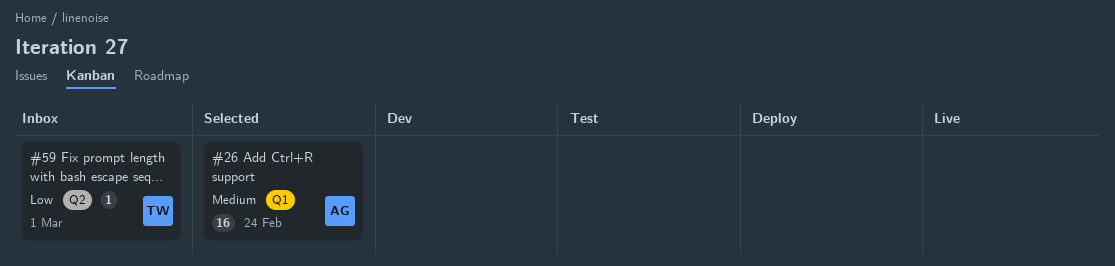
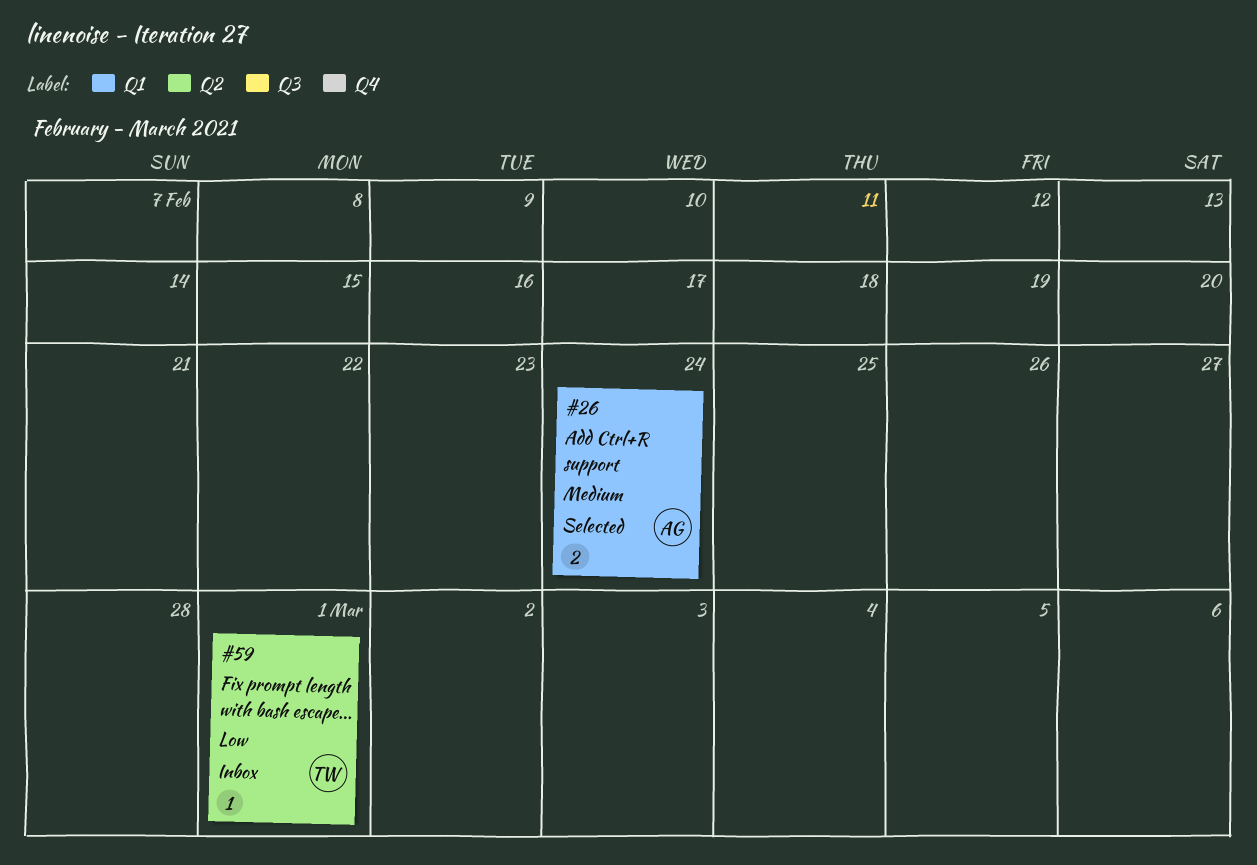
#26, estimate: 16 -> 2

